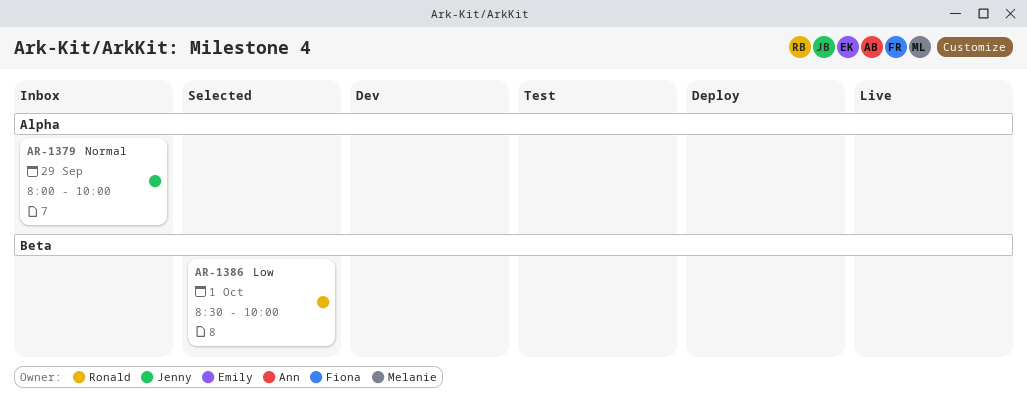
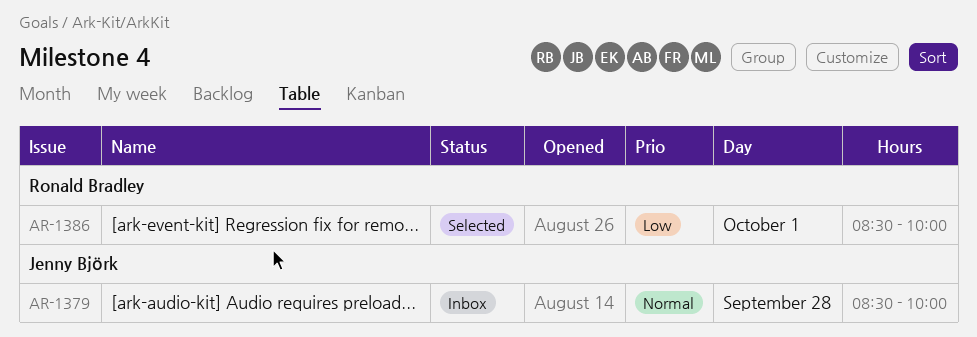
AR-1379, day: Sep 29 -> Sep 28
AR-1379, begins: 08:00 -> 08:30

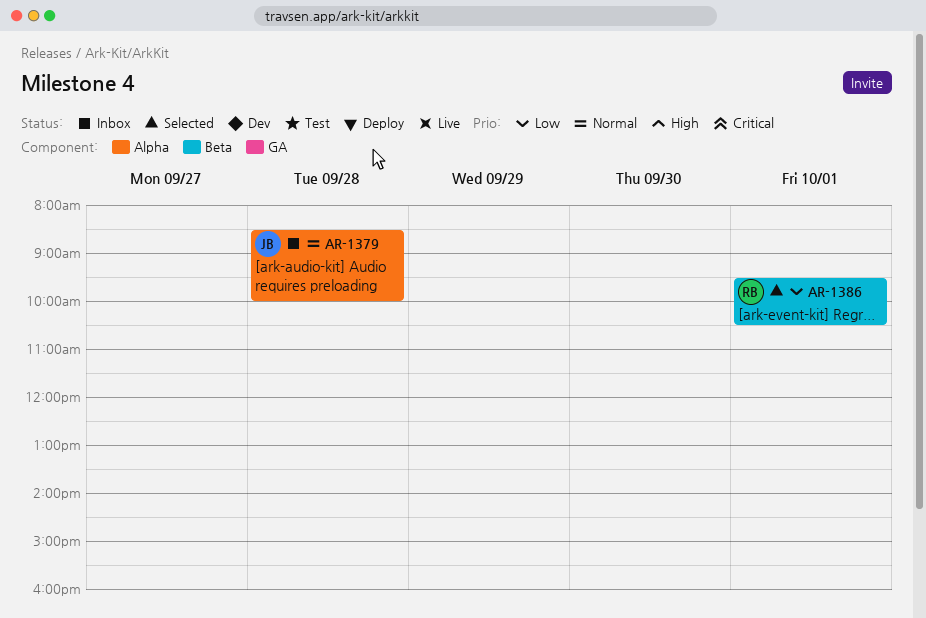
AR-1386, begins: 08:30 -> 09:30
AR-1386, ends: 10:00 -> 10:30

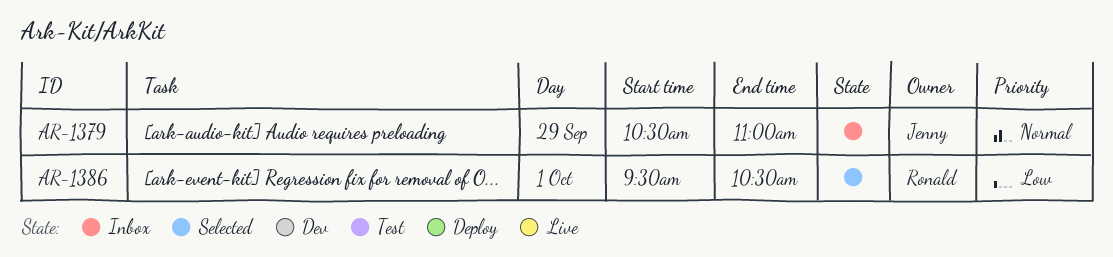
AR-1379, day: Sep 28 -> Sep 29
AR-1379, begins: 08:30 -> 10:30
AR-1379, ends: 10:00 -> 11:00

